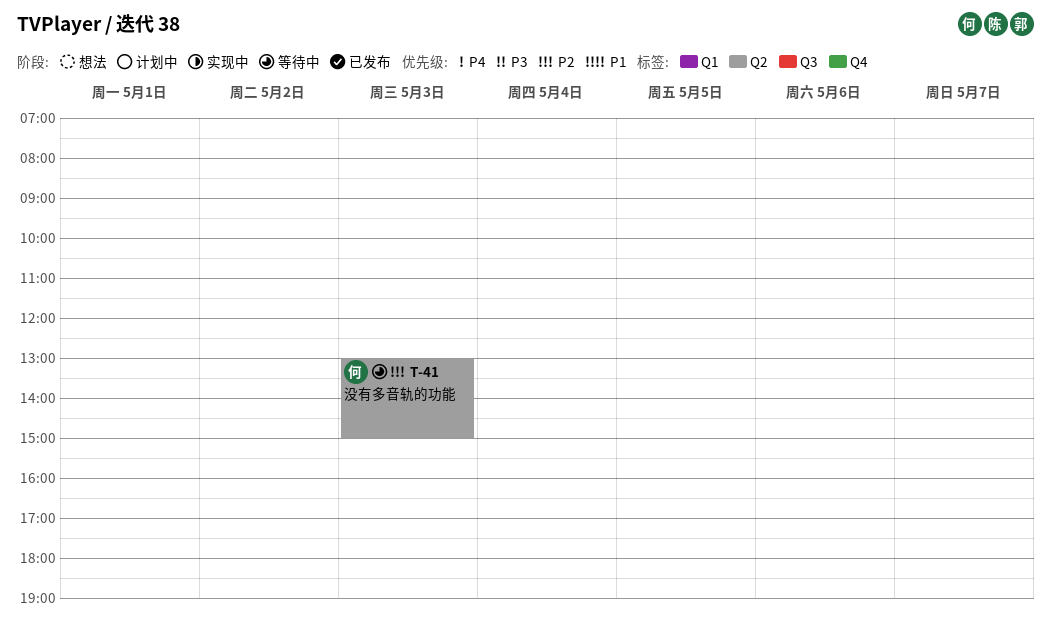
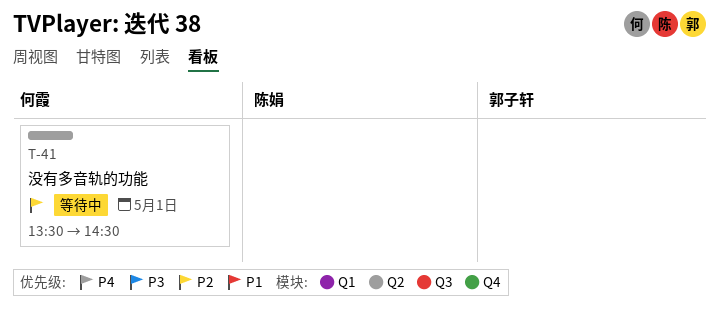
T-41, day: May 3 -> May 1
T-41, begins: 13:00 -> 13:30
T-41, ends: 15:00 -> 14:30

